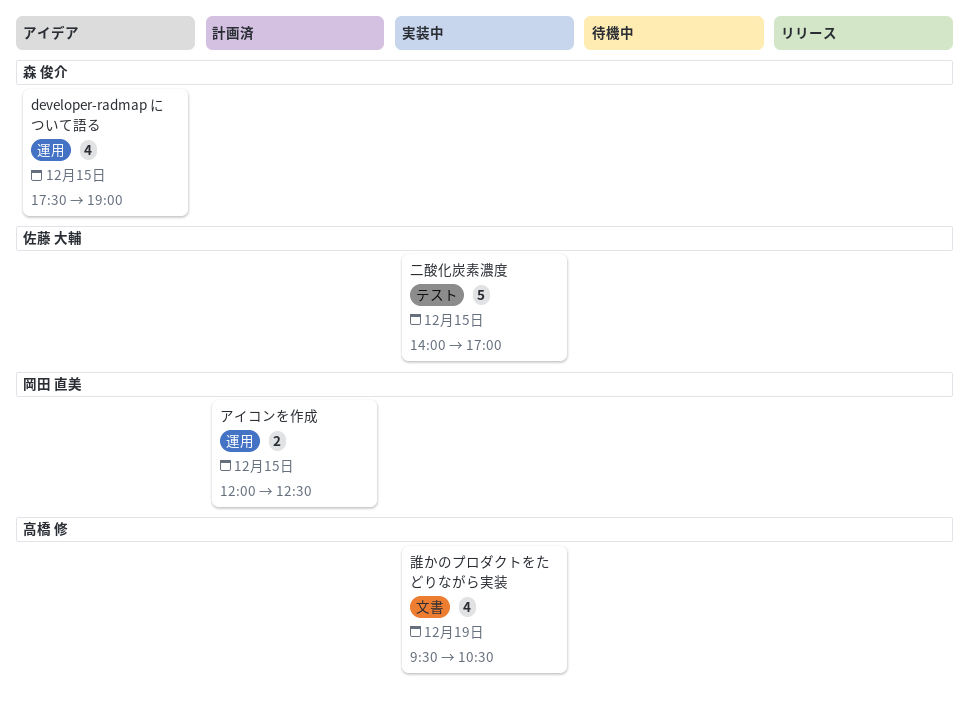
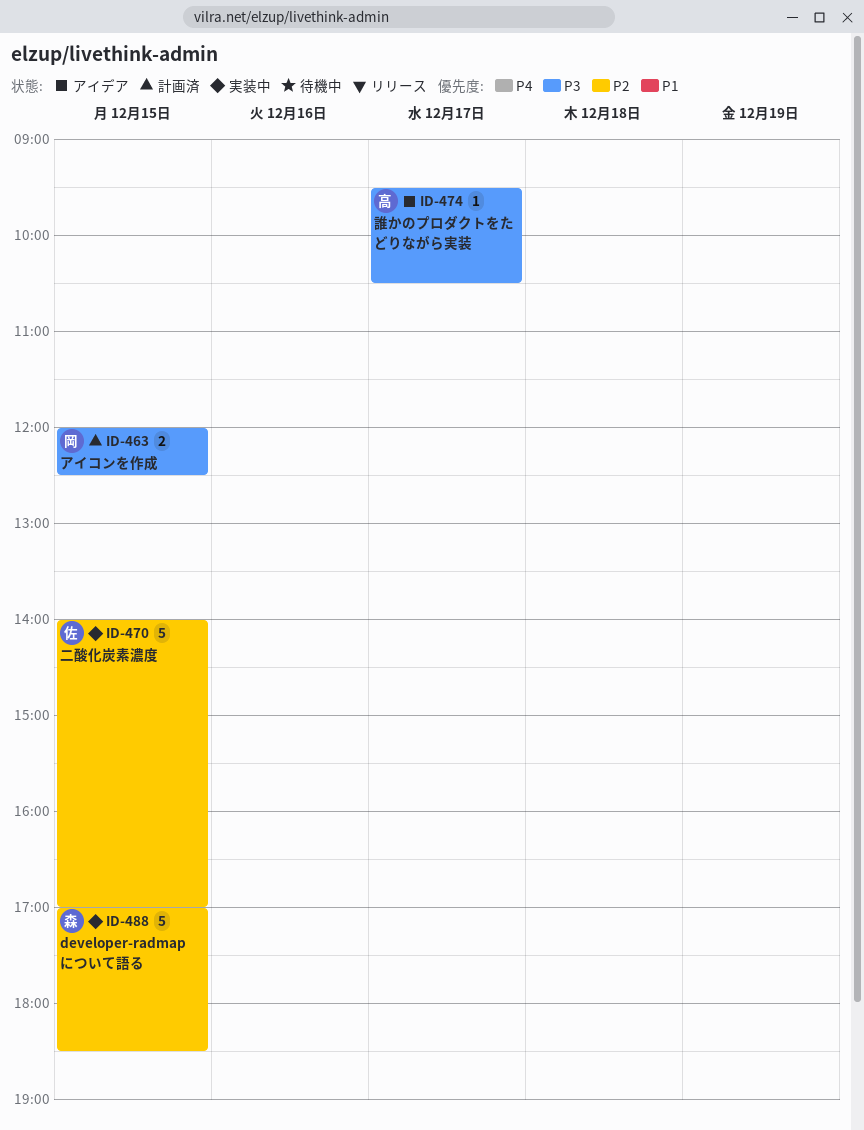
developer-radmap について語る, status: アイデア -> 実装中
developer-radmap について語る, estimate: 4 -> 5
developer-radmap について語る, begins: 17:30 -> 17:00
developer-radmap について語る, ends: 19:00 -> 18:30
誰かのプロダクトをたどりながら実装, status: 実装中 -> アイデア
誰かのプロダクトをたどりながら実装, estimate: 4 -> 1
誰かのプロダクトをたどりながら実装, day: Dec 19 -> Dec 17

